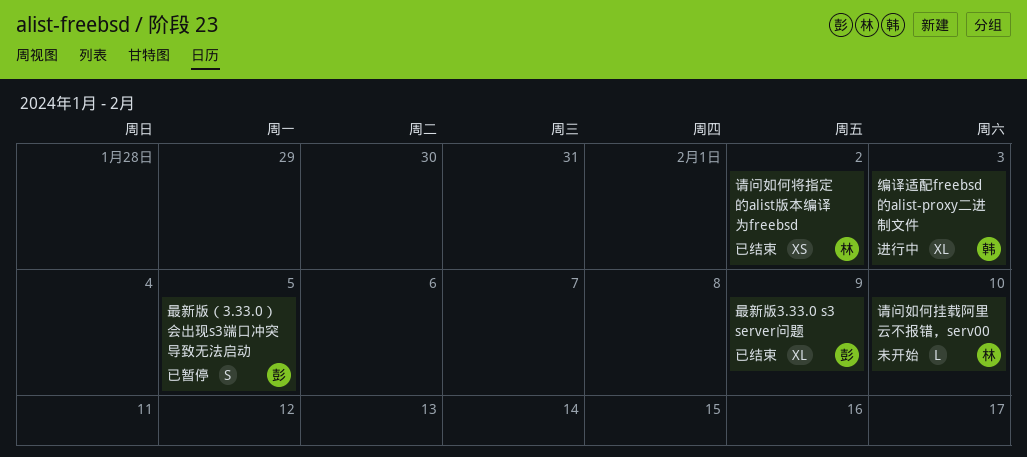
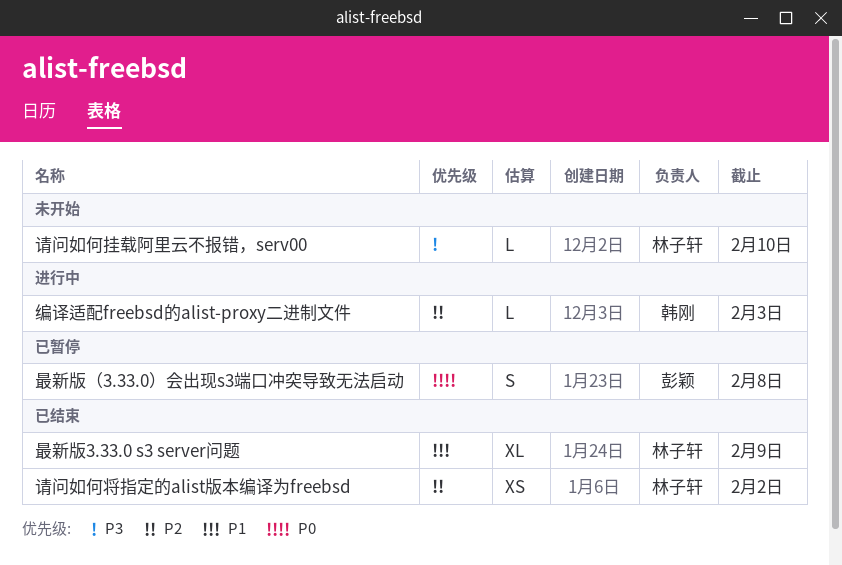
最新版3.33.0 s3 server问题, owner: 彭颖 -> 林子轩
最新版（3.33.0）会出现s3端口冲突导致无法启动, due: Feb 5 -> Feb 8
编译适配freebsd的alist-proxy二进制文件, estimate: XL -> L

